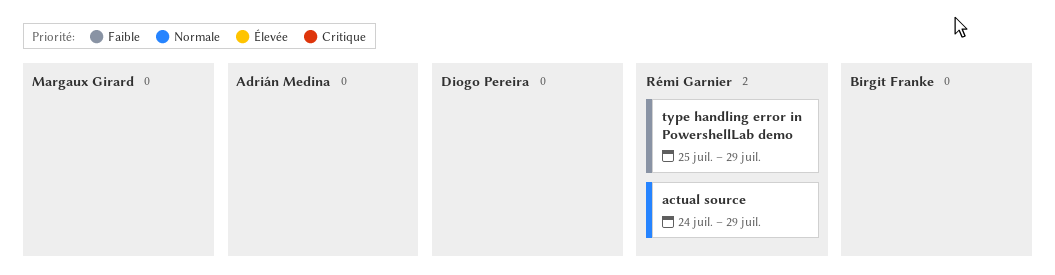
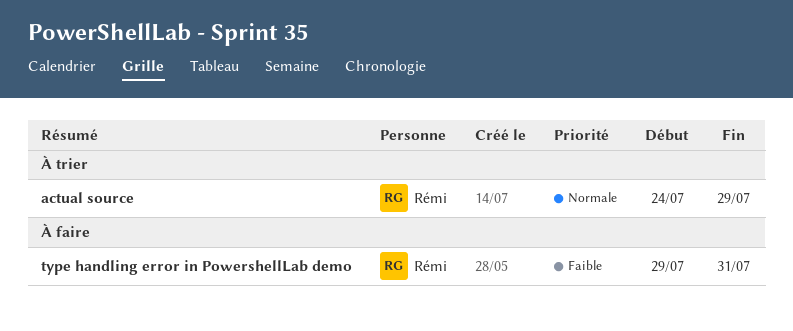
type handling error in PowershellLab demo, start: Jul 25 -> Jul 29
type handling error in PowershellLab demo, due: Jul 29 -> Jul 31

